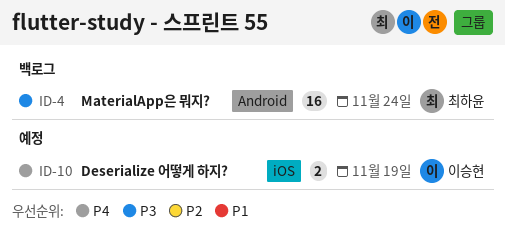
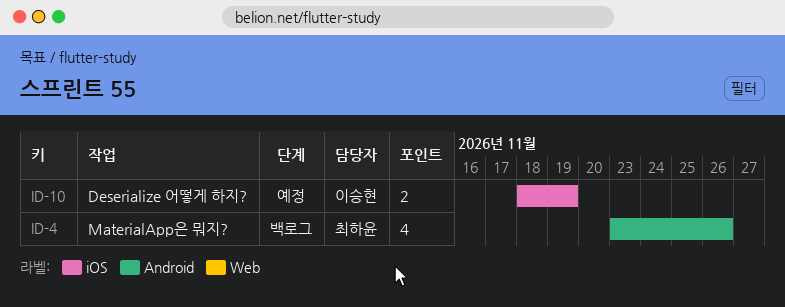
ID-4, estimate: 16 -> 4
ID-4, due: Nov 24 -> Nov 26

